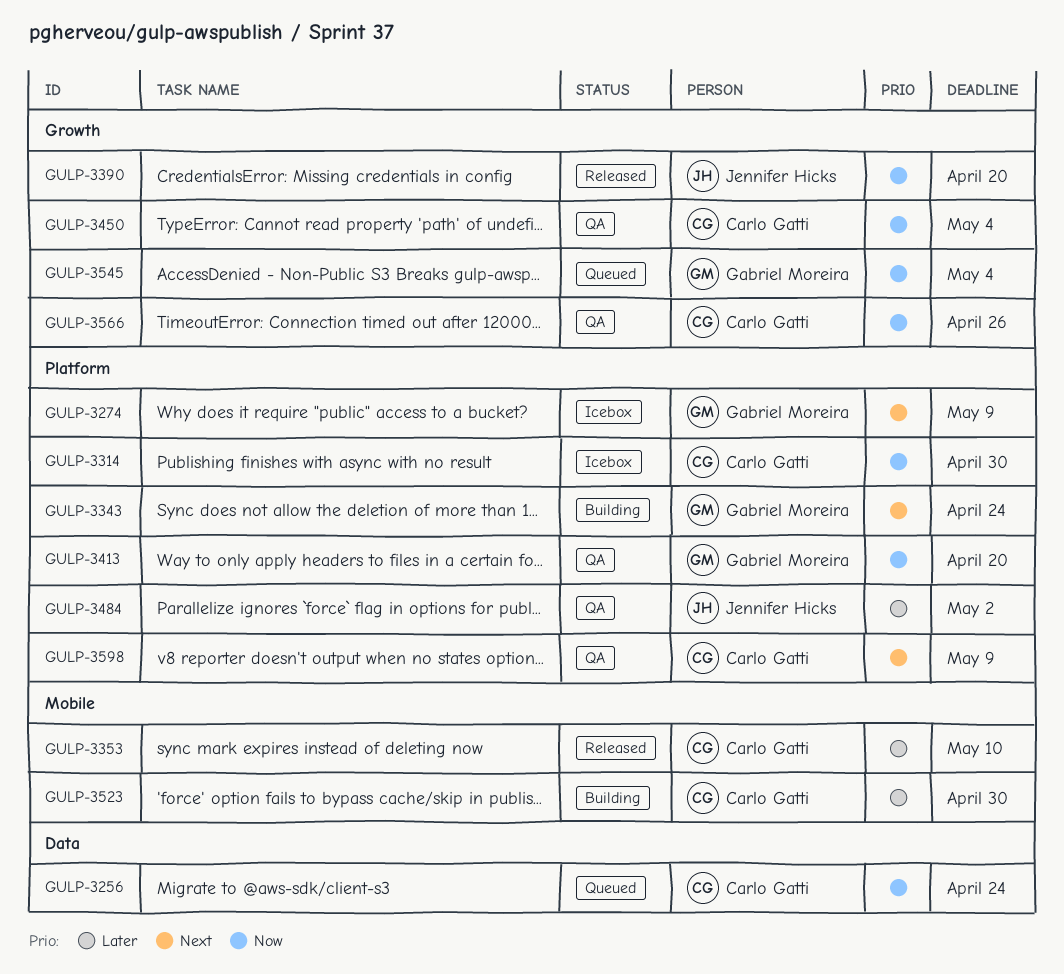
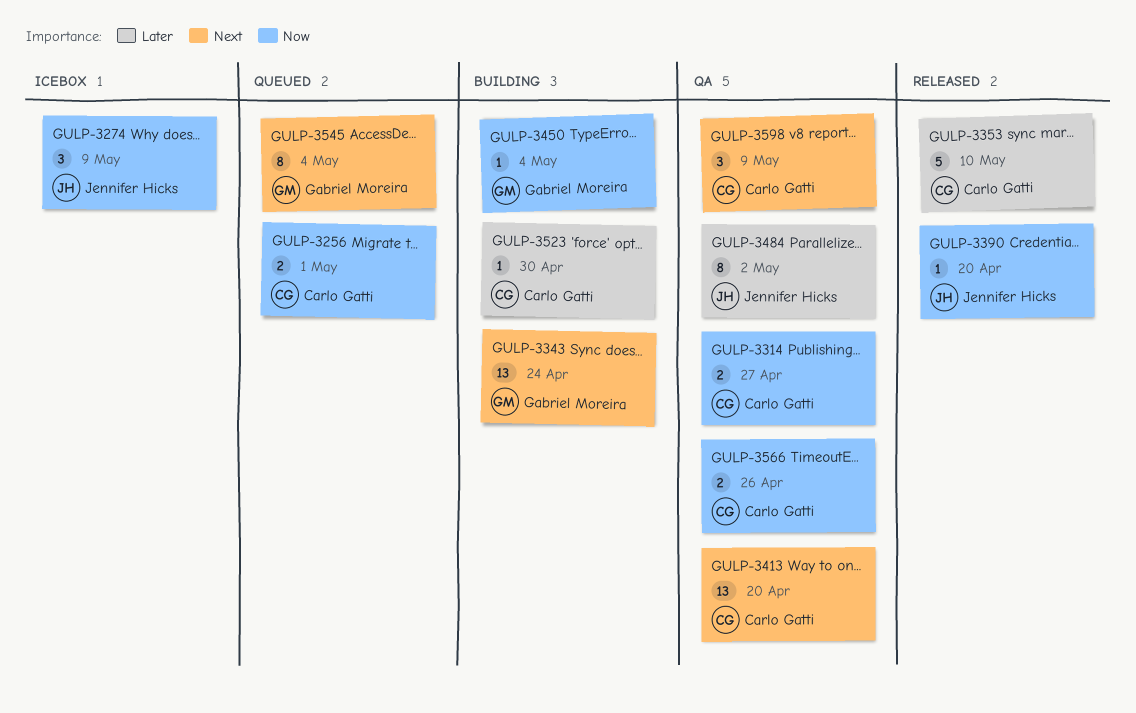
GULP-3256, due: Apr 24 -> May 1
GULP-3274, owner: Gabriel Moreira -> Jennifer Hicks
GULP-3274, priority: Next -> Now
GULP-3314, status: Icebox -> QA
GULP-3314, due: Apr 30 -> Apr 27
GULP-3413, owner: Gabriel Moreira -> Carlo Gatti
GULP-3413, priority: Now -> Next
GULP-3450, status: QA -> Building
GULP-3450, owner: Carlo Gatti -> Gabriel Moreira
GULP-3545, priority: Now -> Next

